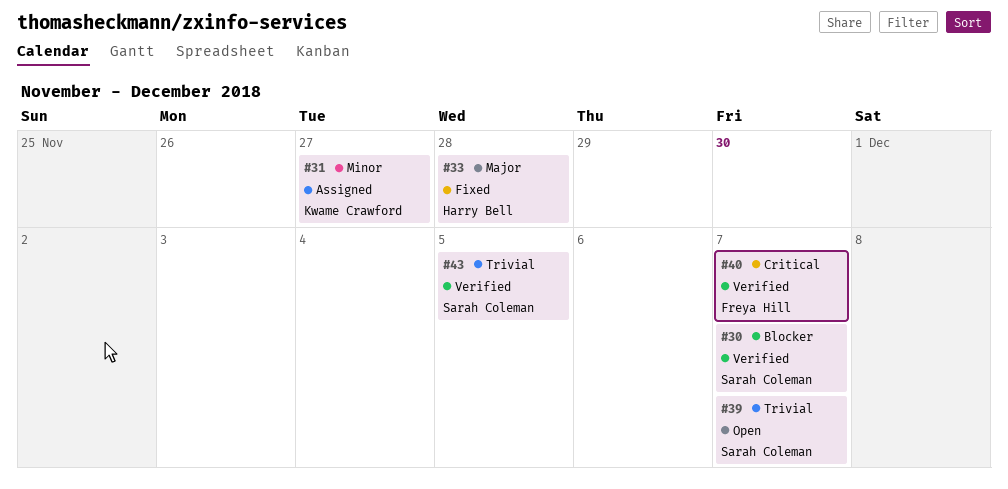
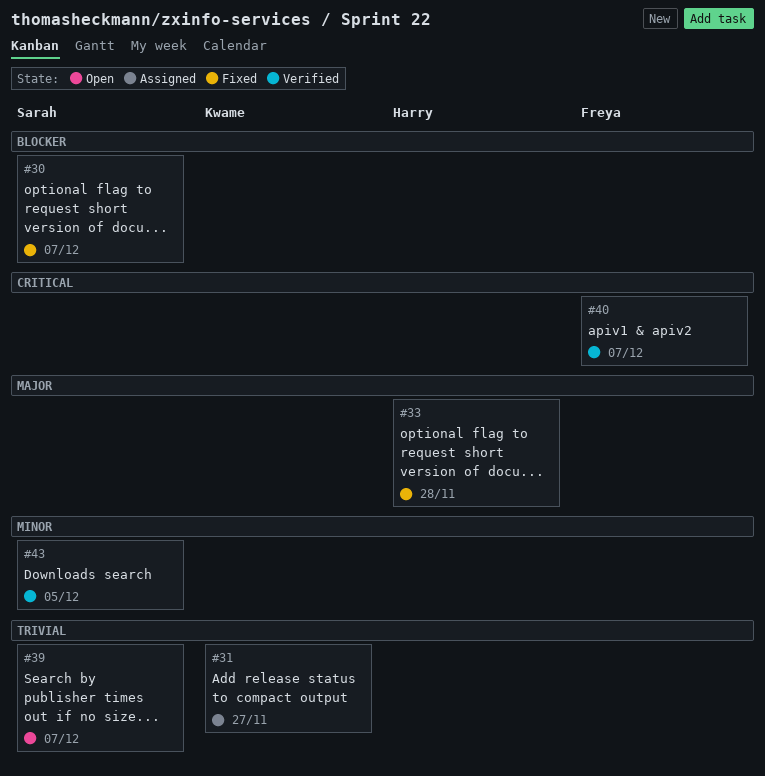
#30, status: Verified -> Fixed
#31, priority: Minor -> Trivial
#43, priority: Trivial -> Minor

